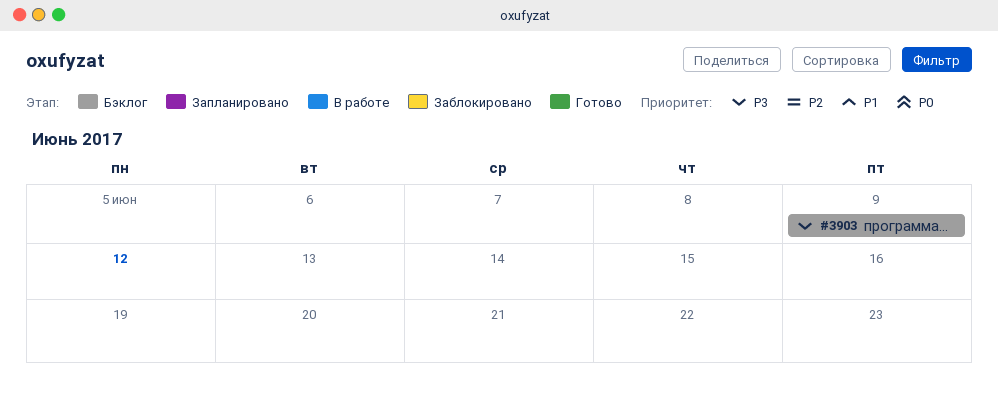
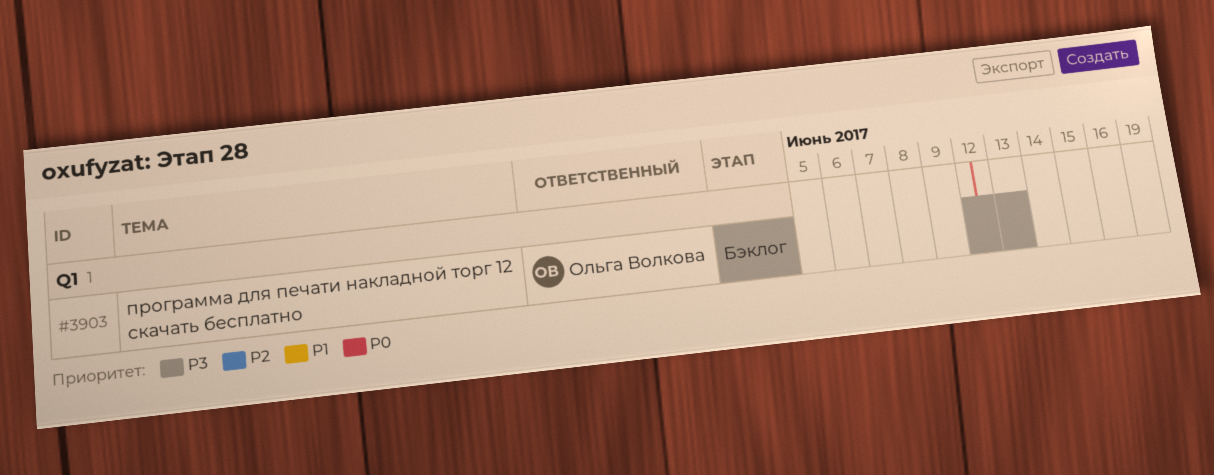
#3903, start: Jun 9 -> Jun 12
#3903, due: Jun 9 -> Jun 13

